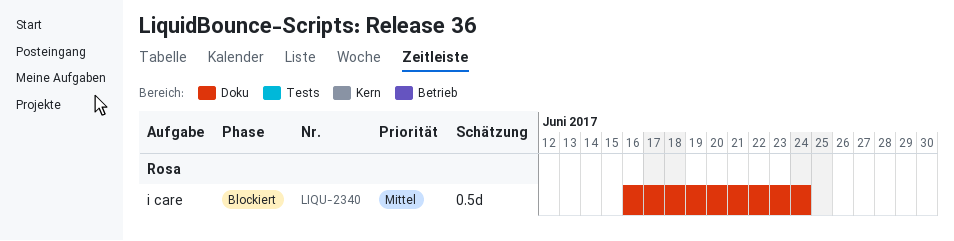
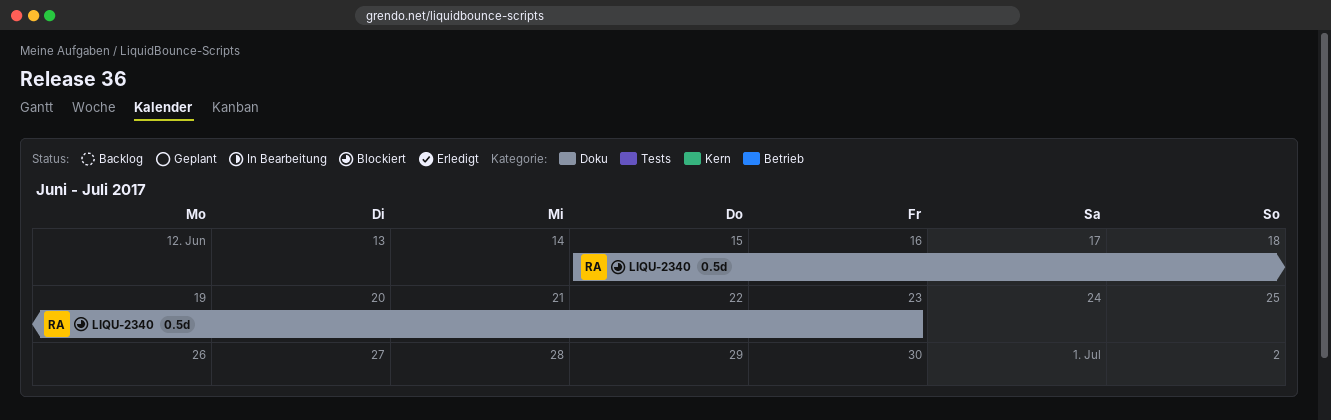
LIQU-2340, start: Jun 16 -> Jun 15
LIQU-2340, due: Jun 24 -> Jun 23

